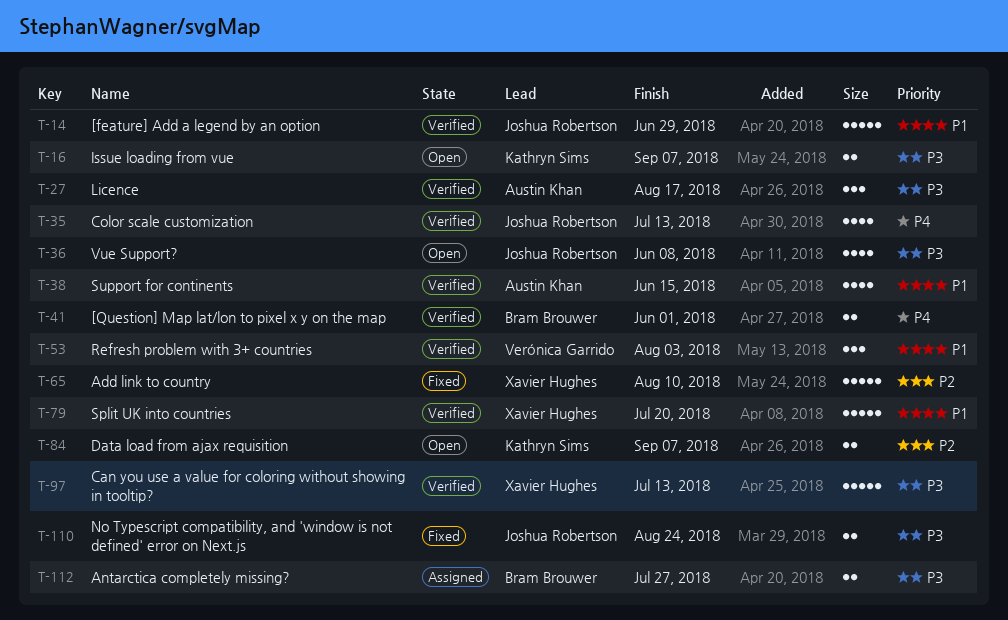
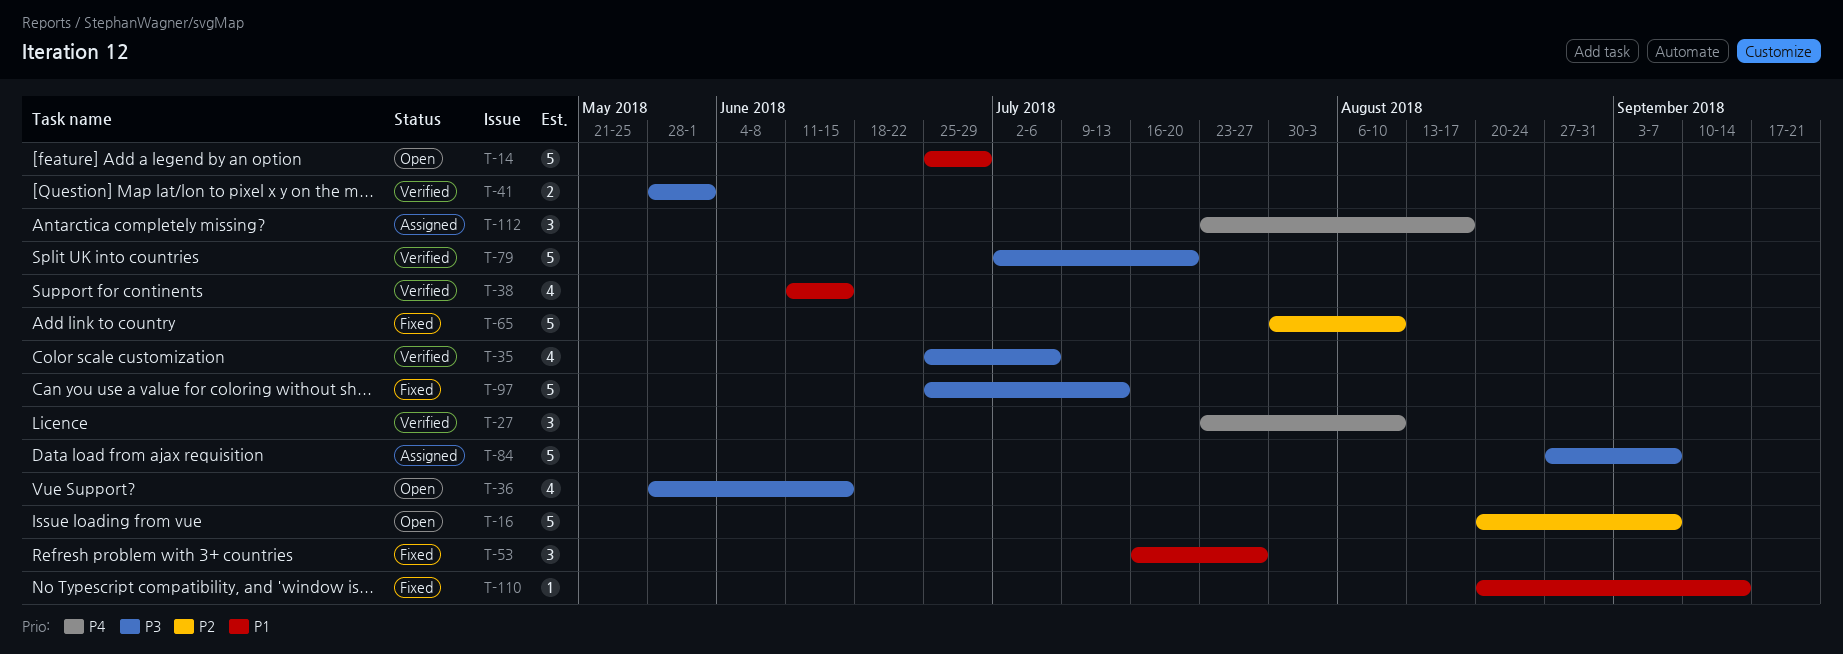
T-14, status: Verified -> Open
T-16, priority: P3 -> P2
T-16, estimate: 2 -> 5
T-27, priority: P3 -> P4
T-27, due: Aug 17 -> Aug 10
T-35, priority: P4 -> P3
T-35, due: Jul 13 -> Jul 6
T-36, due: Jun 8 -> Jun 15
T-41, priority: P4 -> P3
T-53, status: Verified -> Fixed
T-53, due: Aug 3 -> Jul 27
T-79, priority: P1 -> P3
T-84, status: Open -> Assigned
T-84, priority: P2 -> P3
T-84, estimate: 2 -> 5
T-97, status: Verified -> Fixed
T-110, priority: P3 -> P1
T-110, estimate: 2 -> 1
T-110, due: Aug 24 -> Sep 14
T-112, priority: P3 -> P4
T-112, estimate: 2 -> 3
T-112, due: Jul 27 -> Aug 17

